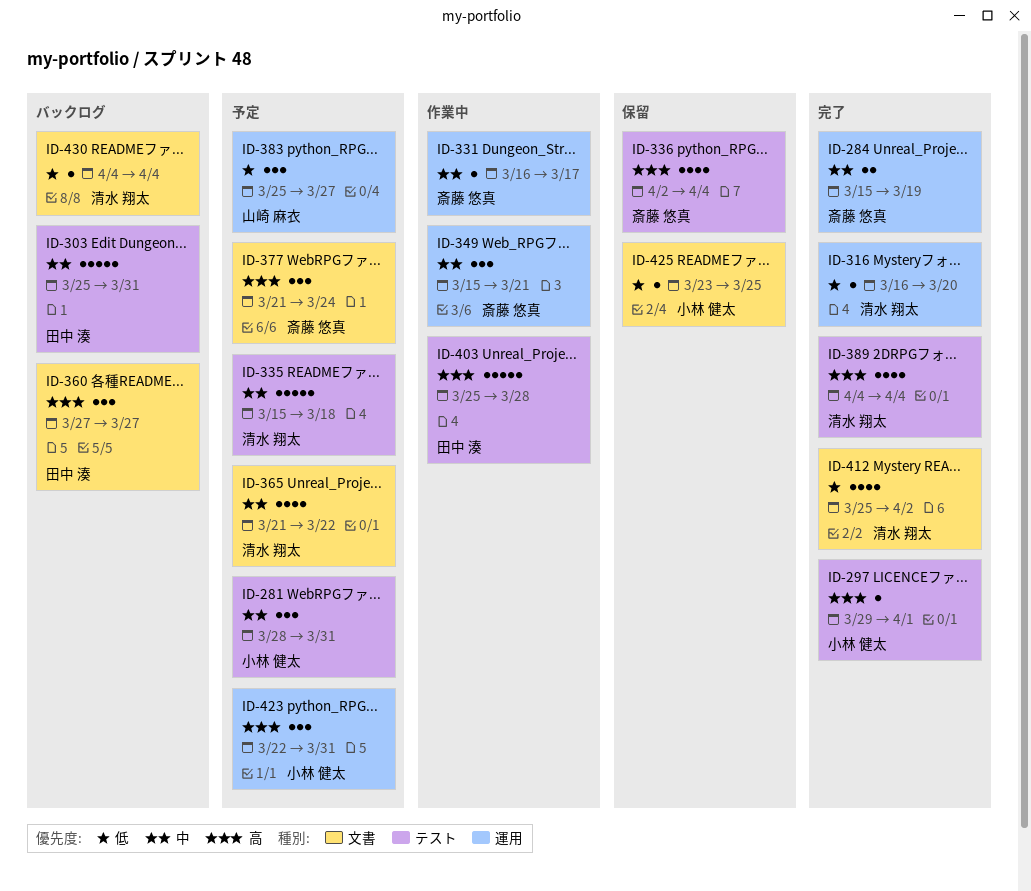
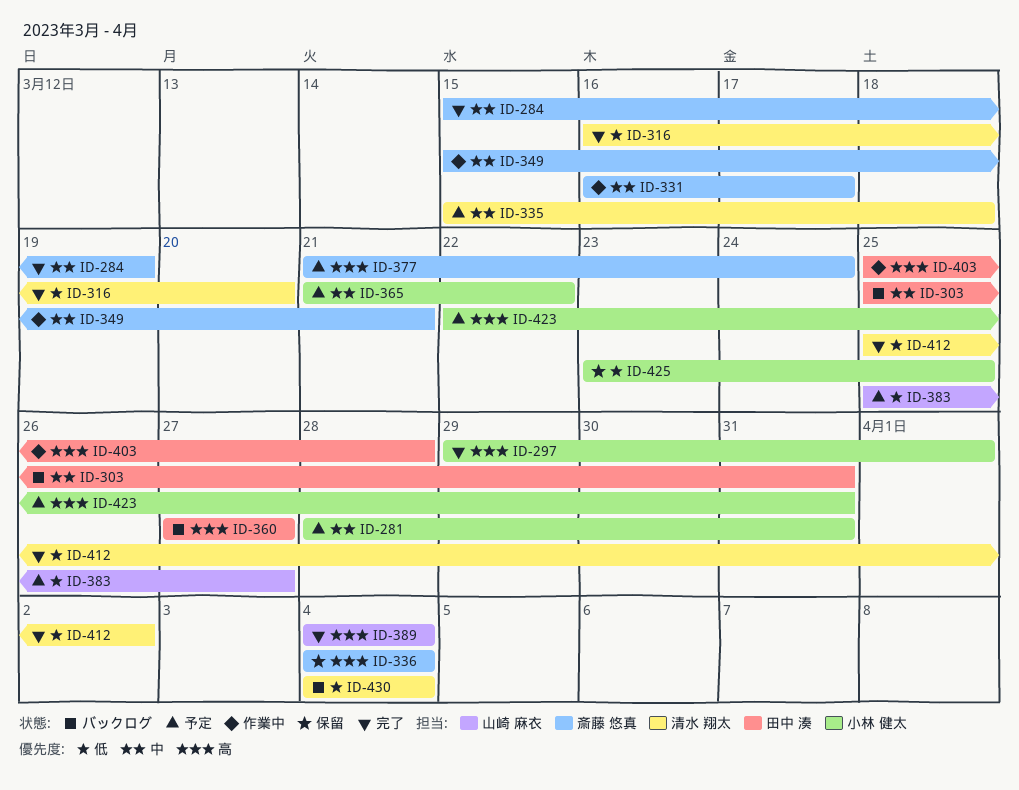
ID-336, start: Apr 2 -> Apr 4
ID-365, owner: 清水 翔太 -> 小林 健太
ID-389, owner: 清水 翔太 -> 山崎 麻衣

